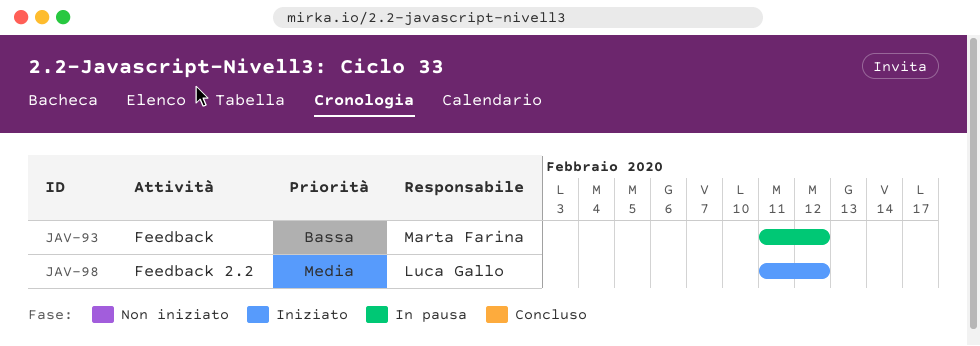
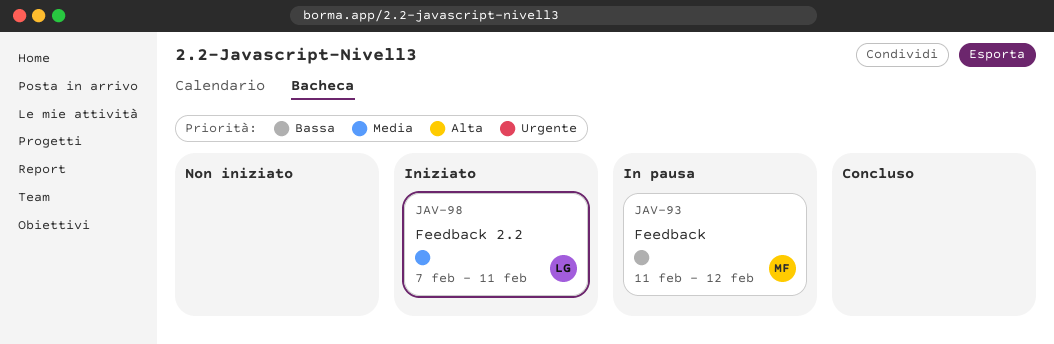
JAV-98, start: Feb 11 -> Feb 7
JAV-98, due: Feb 12 -> Feb 11

